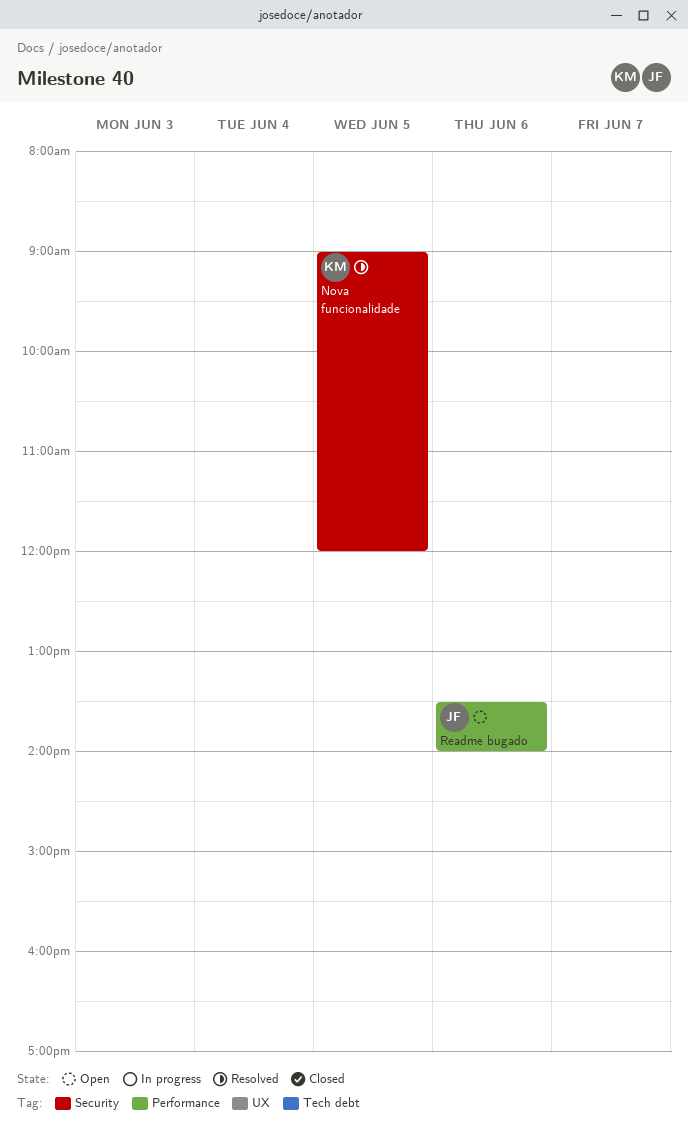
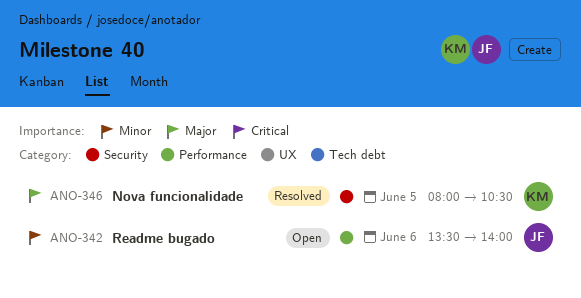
Nova funcionalidade, begins: 09:00 -> 08:00
Nova funcionalidade, ends: 12:00 -> 10:30

